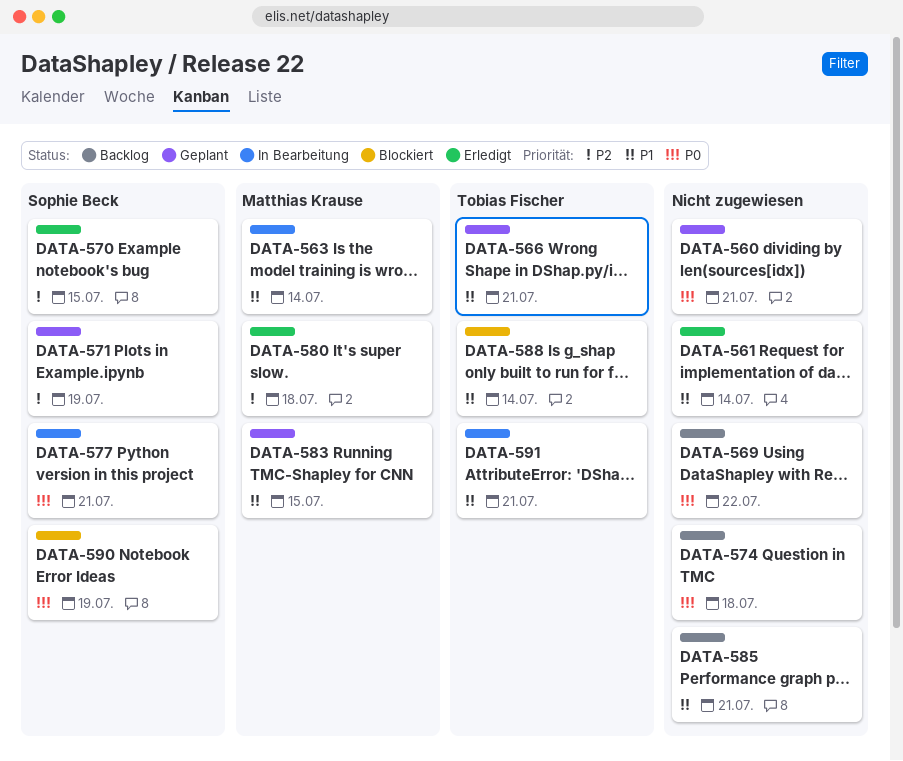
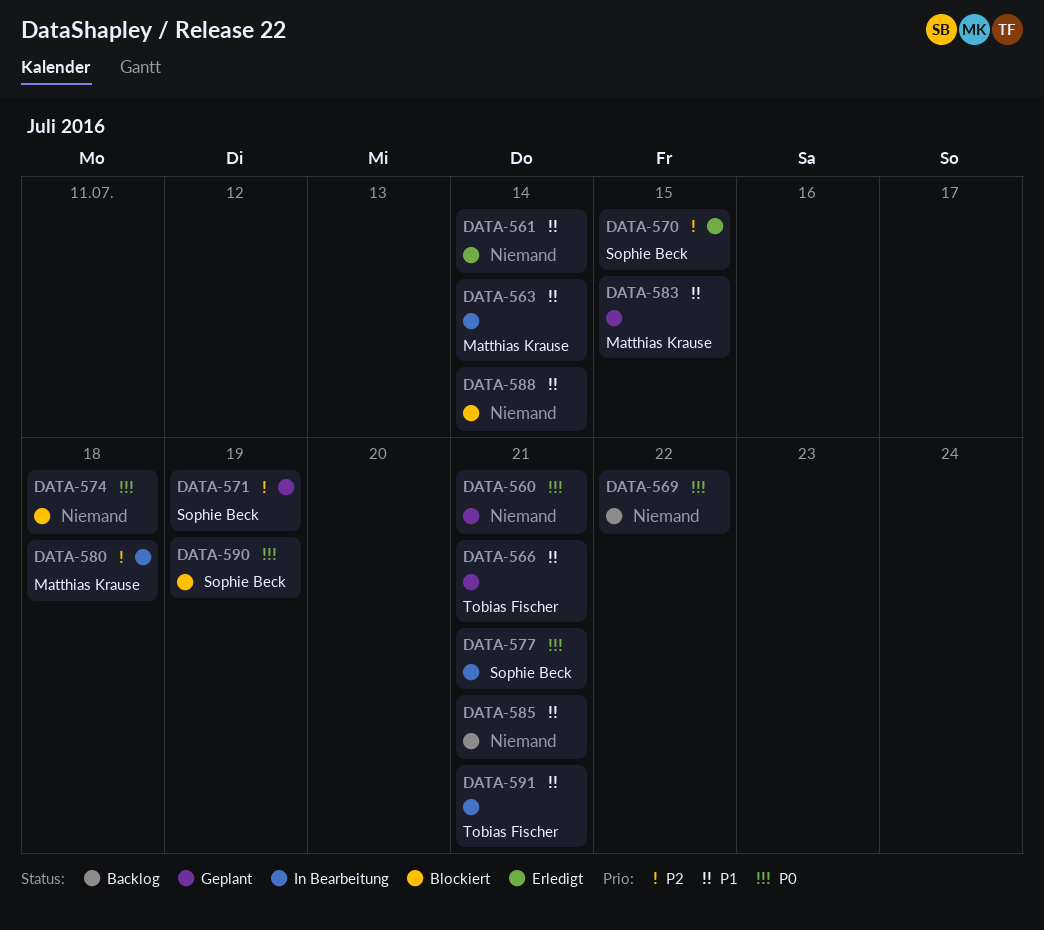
DATA-574, status: Backlog -> Blockiert
DATA-580, status: Erledigt -> In Bearbeitung
DATA-588, owner: Tobias Fischer -> none

